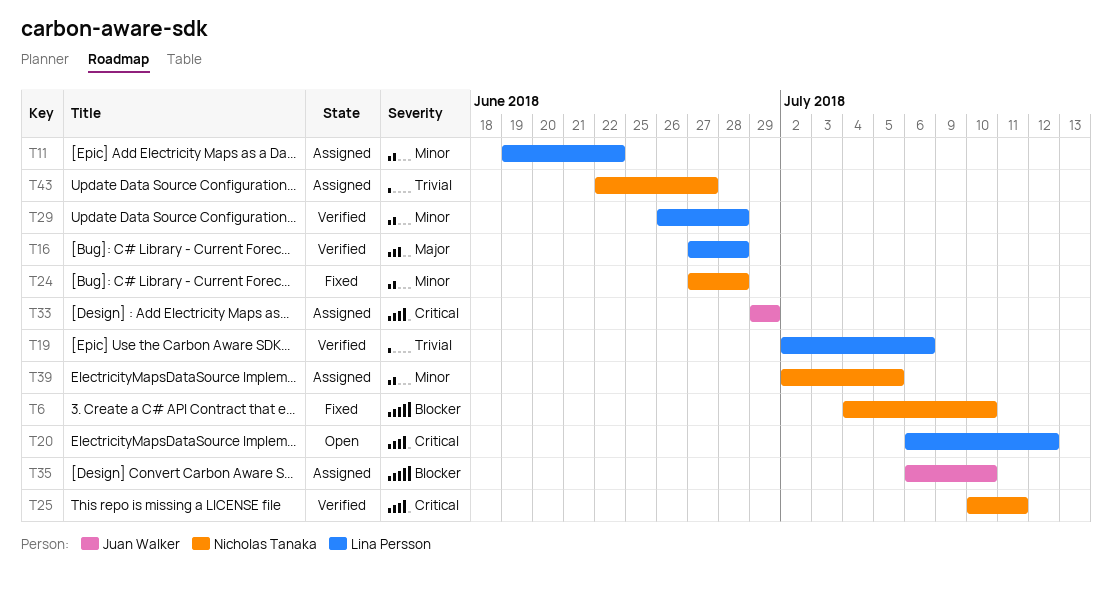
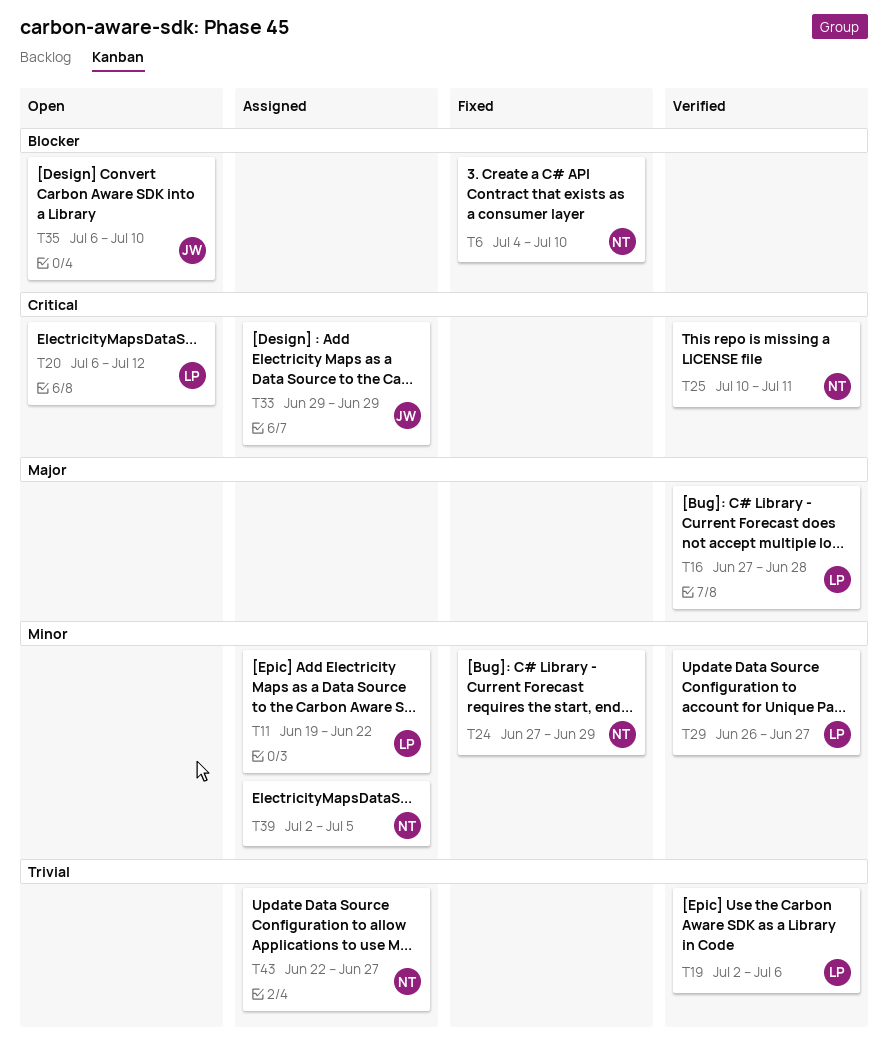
T24, due: Jun 28 -> Jun 29
T29, due: Jun 28 -> Jun 27
T35, status: Assigned -> Open

